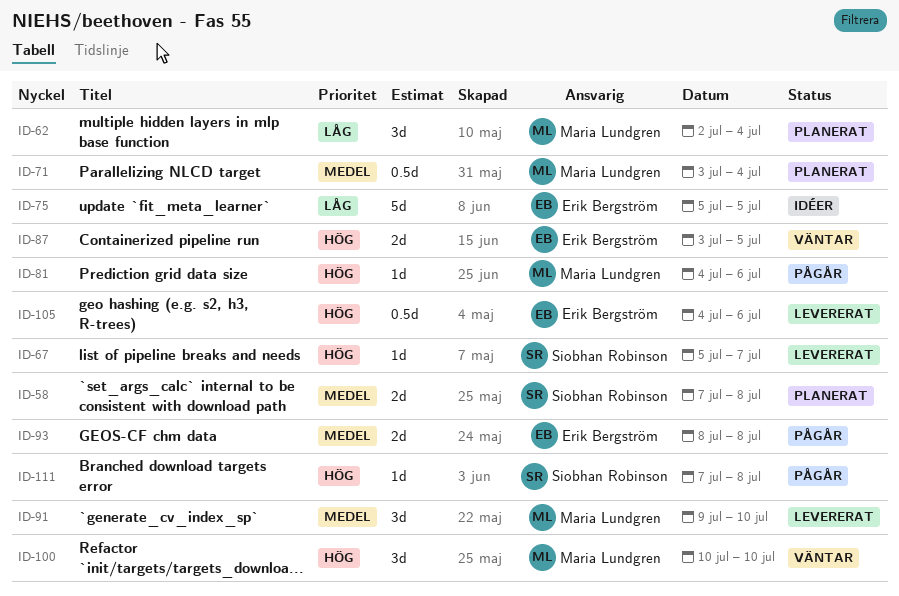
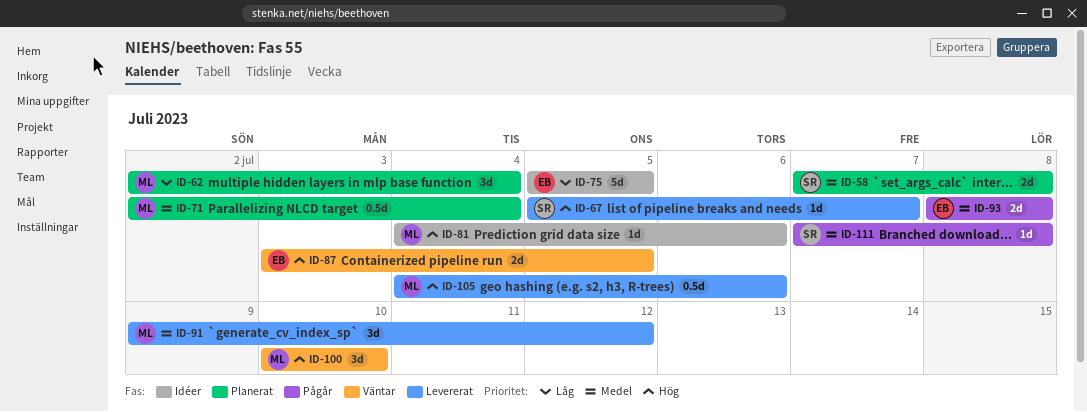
ID-71, start: Jul 3 -> Jul 2
ID-81, status: Pågår -> Idéer
ID-91, due: Jul 10 -> Jul 12
ID-105, owner: Erik Bergström -> Maria Lundgren
ID-111, priority: Hög -> Medel

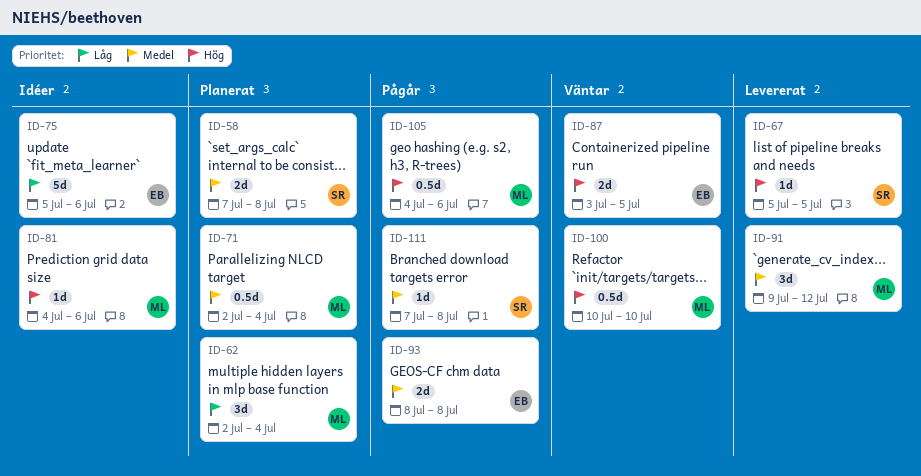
ID-67, due: Jul 7 -> Jul 5
ID-75, due: Jul 5 -> Jul 6
ID-100, estimate: 3d -> 0.5d
ID-105, status: Levererat -> Pågår

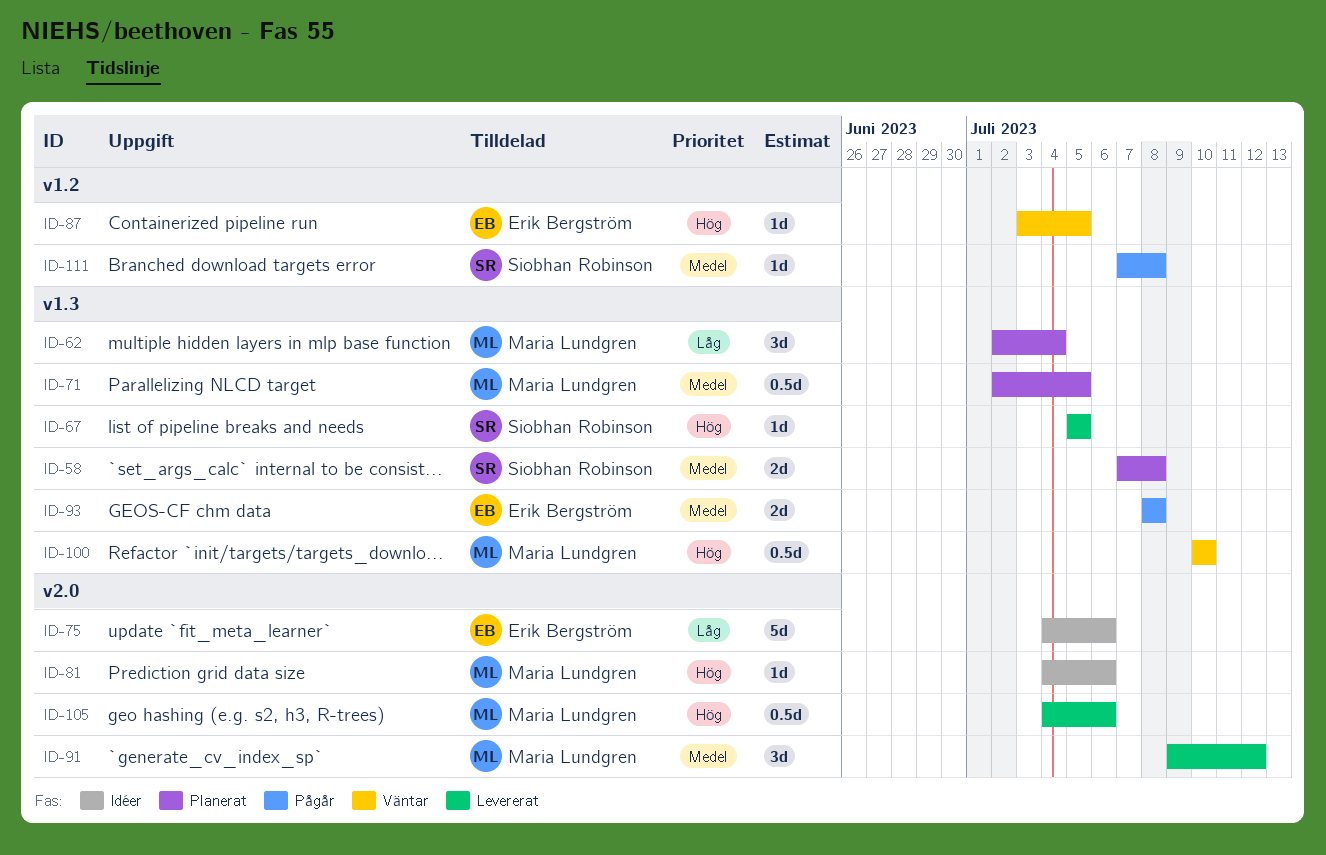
ID-71, due: Jul 4 -> Jul 5
ID-75, start: Jul 5 -> Jul 4
ID-87, estimate: 2d -> 1d
ID-105, status: Pågår -> Levererat

